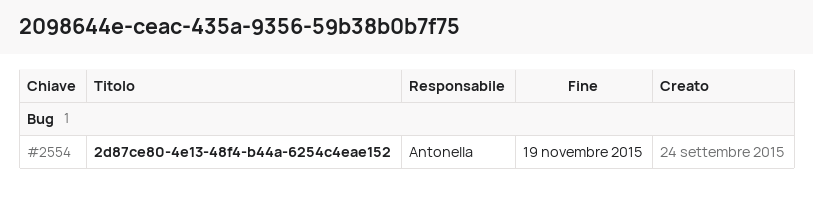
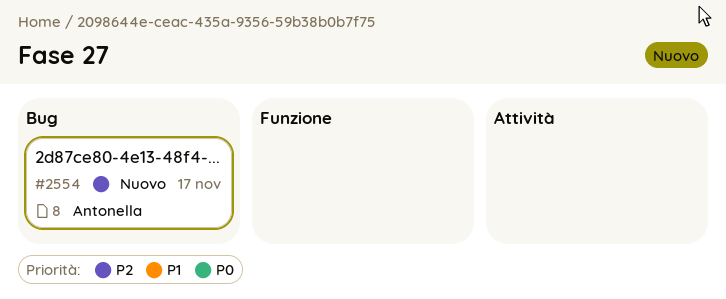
#2554, due: Nov 19 -> Nov 17

